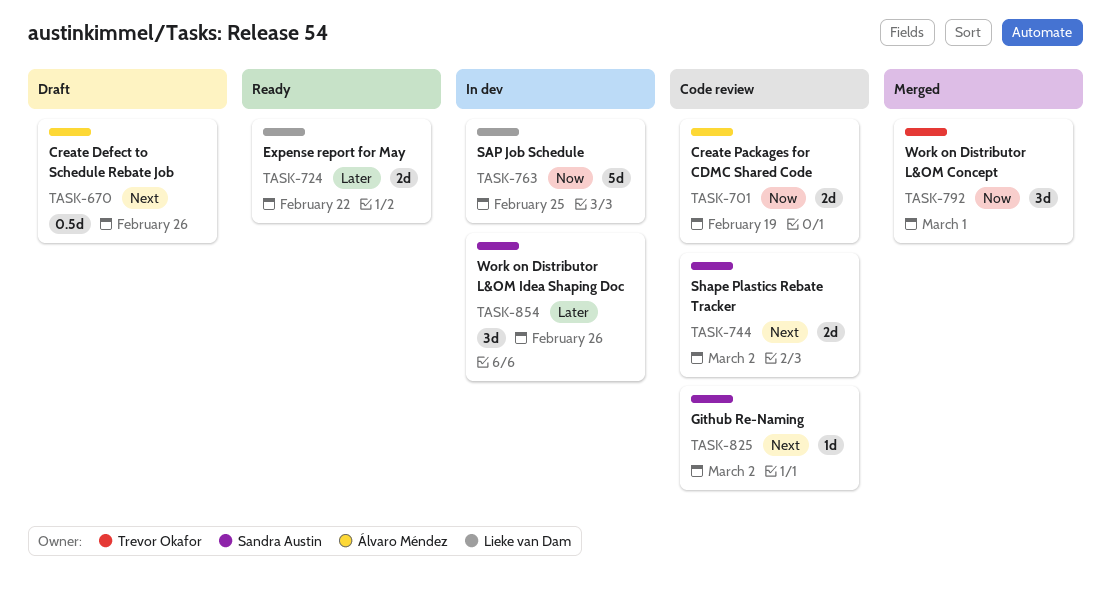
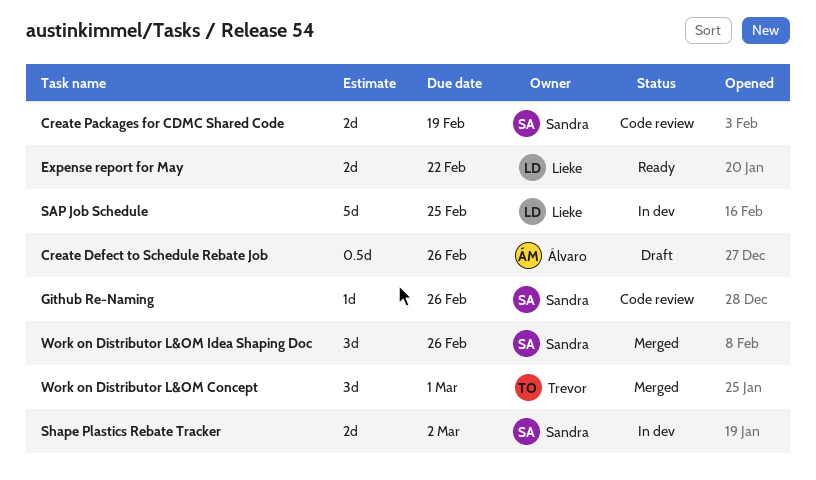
Create Packages for CDMC Shared Code, owner: Álvaro Méndez -> Sandra Austin
Github Re-Naming, due: Mar 2 -> Feb 26
Shape Plastics Rebate Tracker, status: Code review -> In dev
Work on Distributor L&OM Idea Shaping Doc, status: In dev -> Merged

